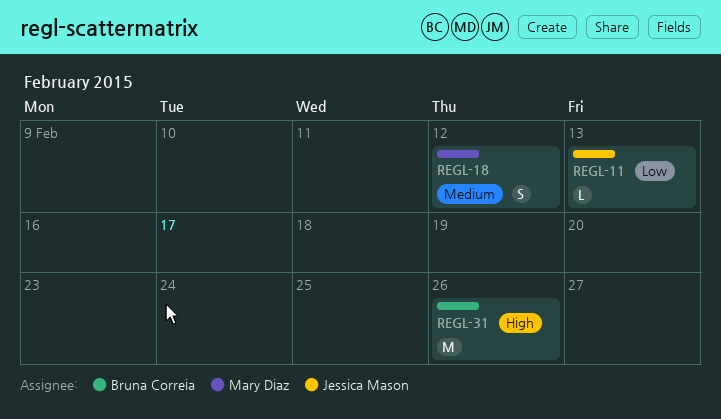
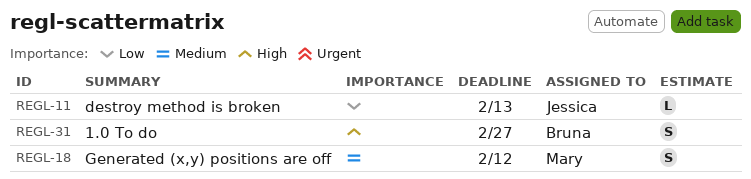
REGL-31, estimate: M -> S
REGL-31, due: Feb 26 -> Feb 27

